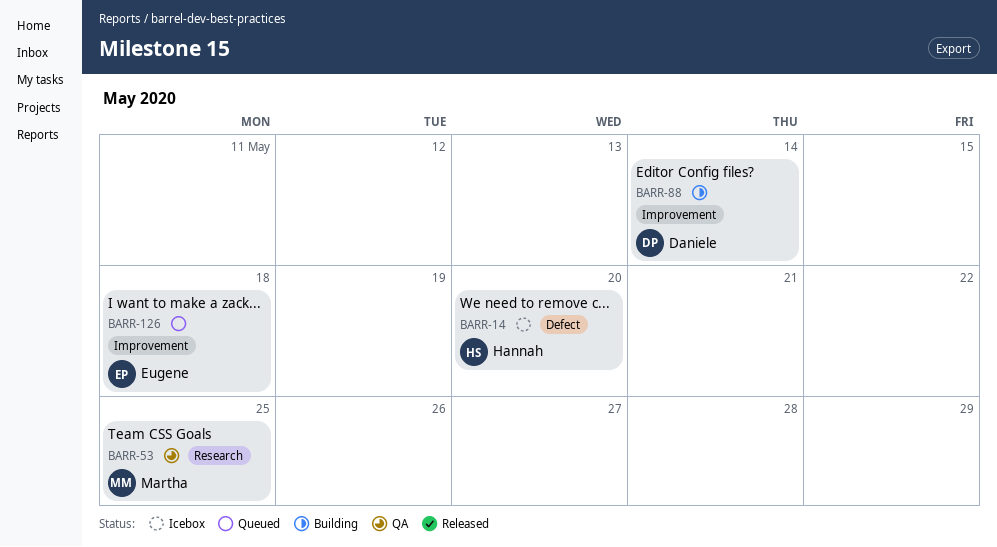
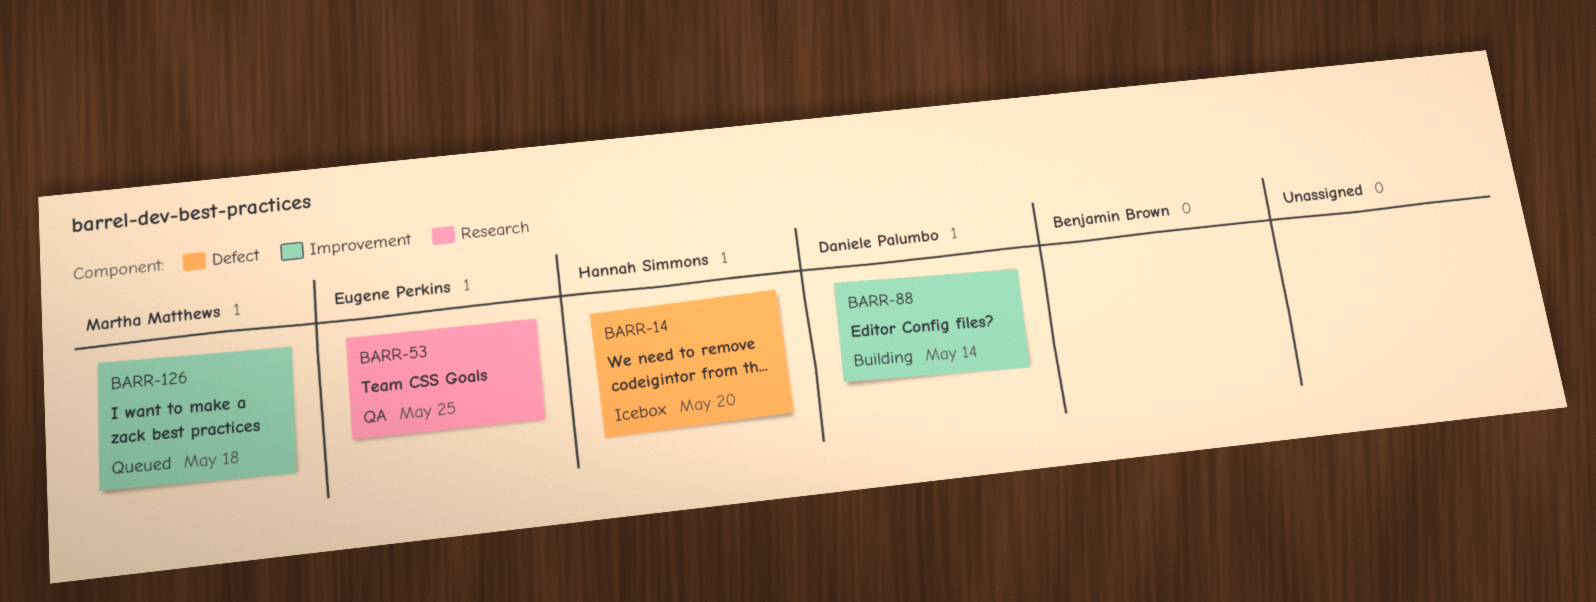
BARR-53, owner: Martha Matthews -> Eugene Perkins
BARR-126, owner: Eugene Perkins -> Martha Matthews

